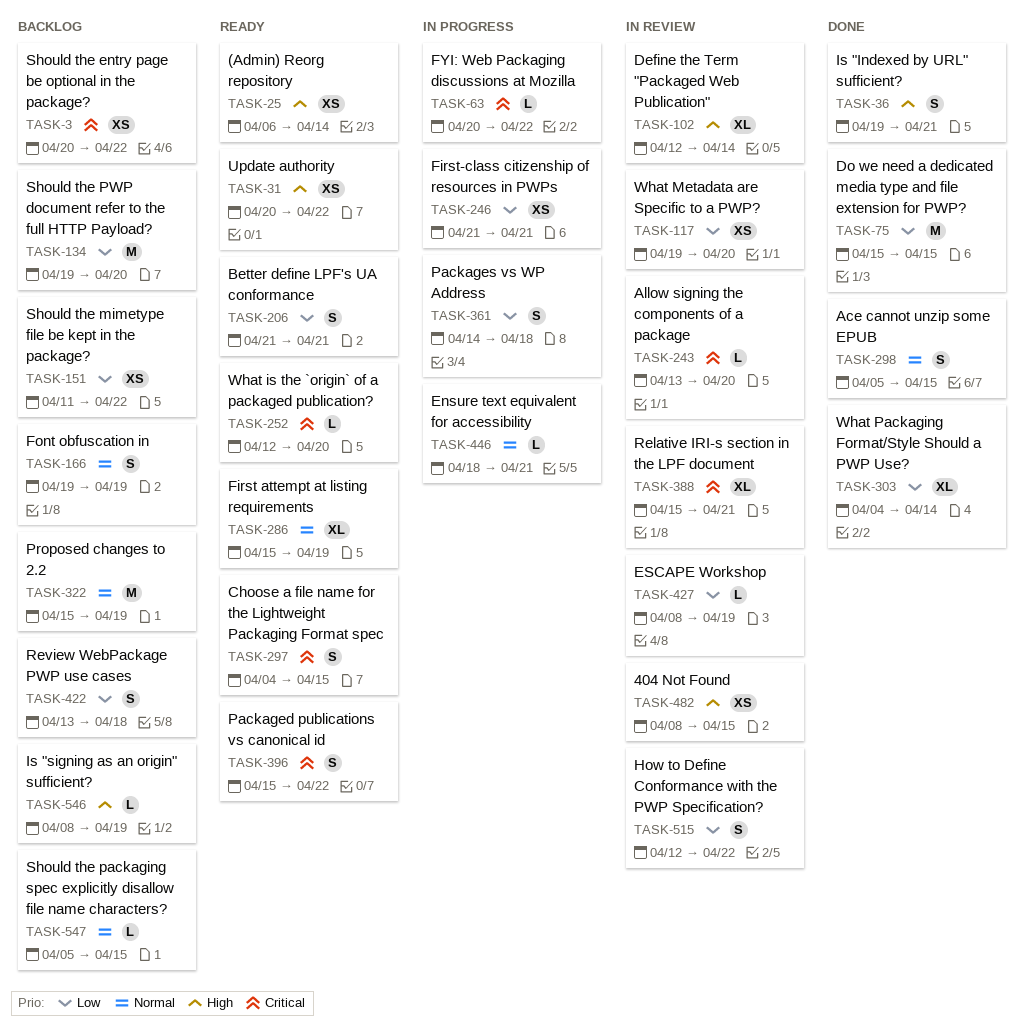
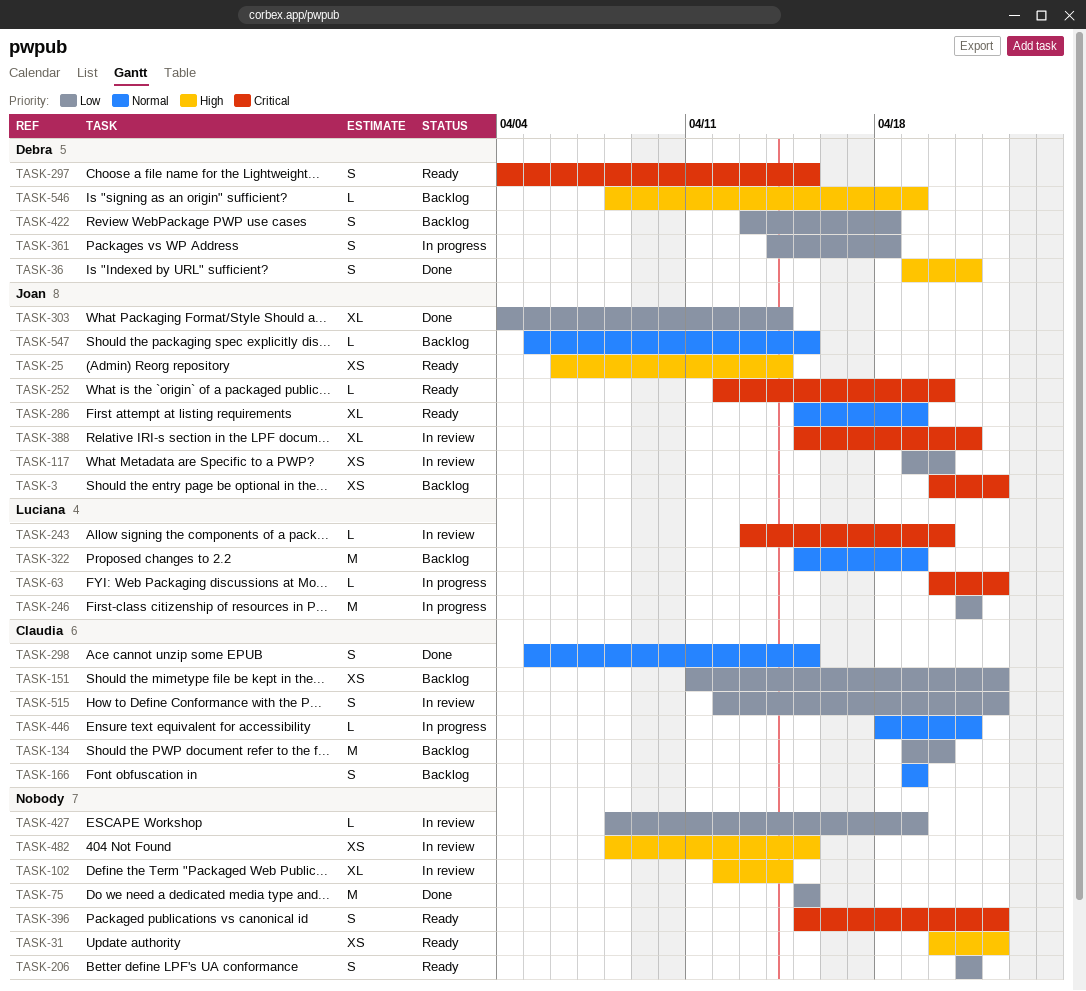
TASK-246, estimate: XS -> M

